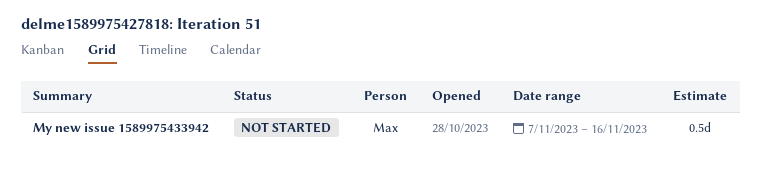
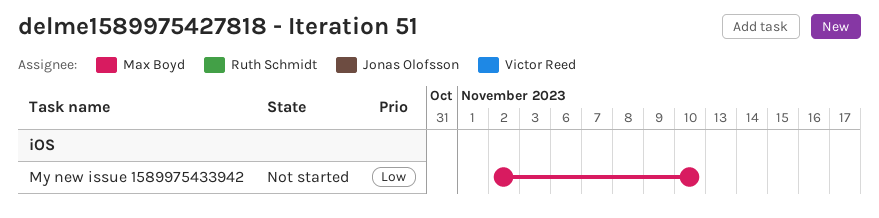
My new issue 1589975433942, start: Nov 7 -> Nov 2
My new issue 1589975433942, due: Nov 16 -> Nov 10

